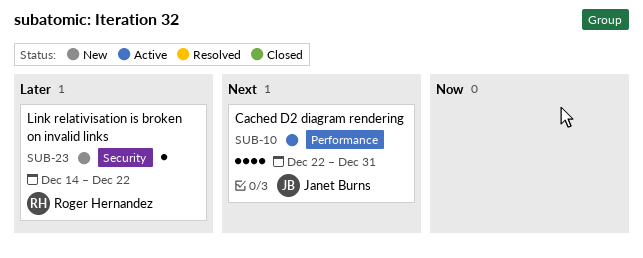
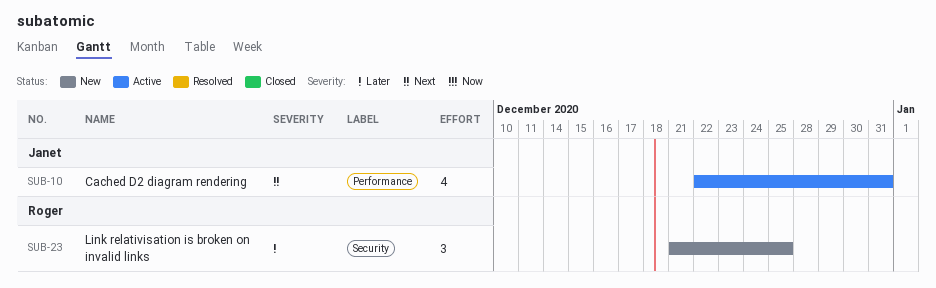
SUB-23, estimate: 1 -> 3
SUB-23, start: Dec 14 -> Dec 21
SUB-23, due: Dec 22 -> Dec 25

